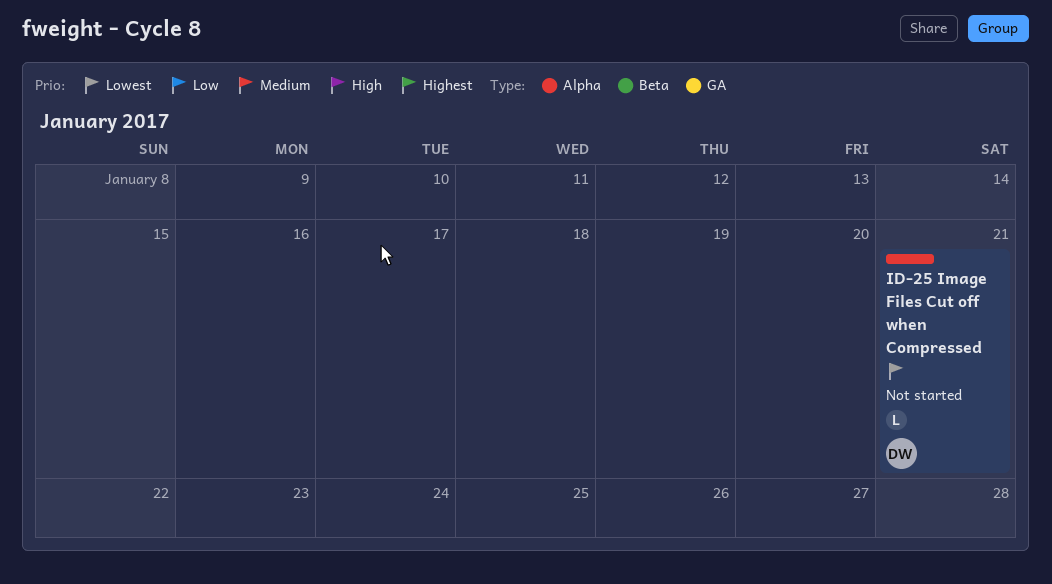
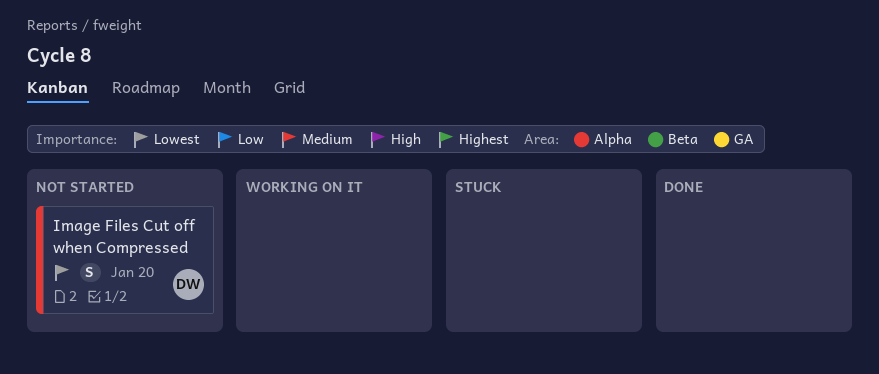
Image Files Cut off when Compressed, estimate: L -> S
Image Files Cut off when Compressed, due: Jan 21 -> Jan 20

